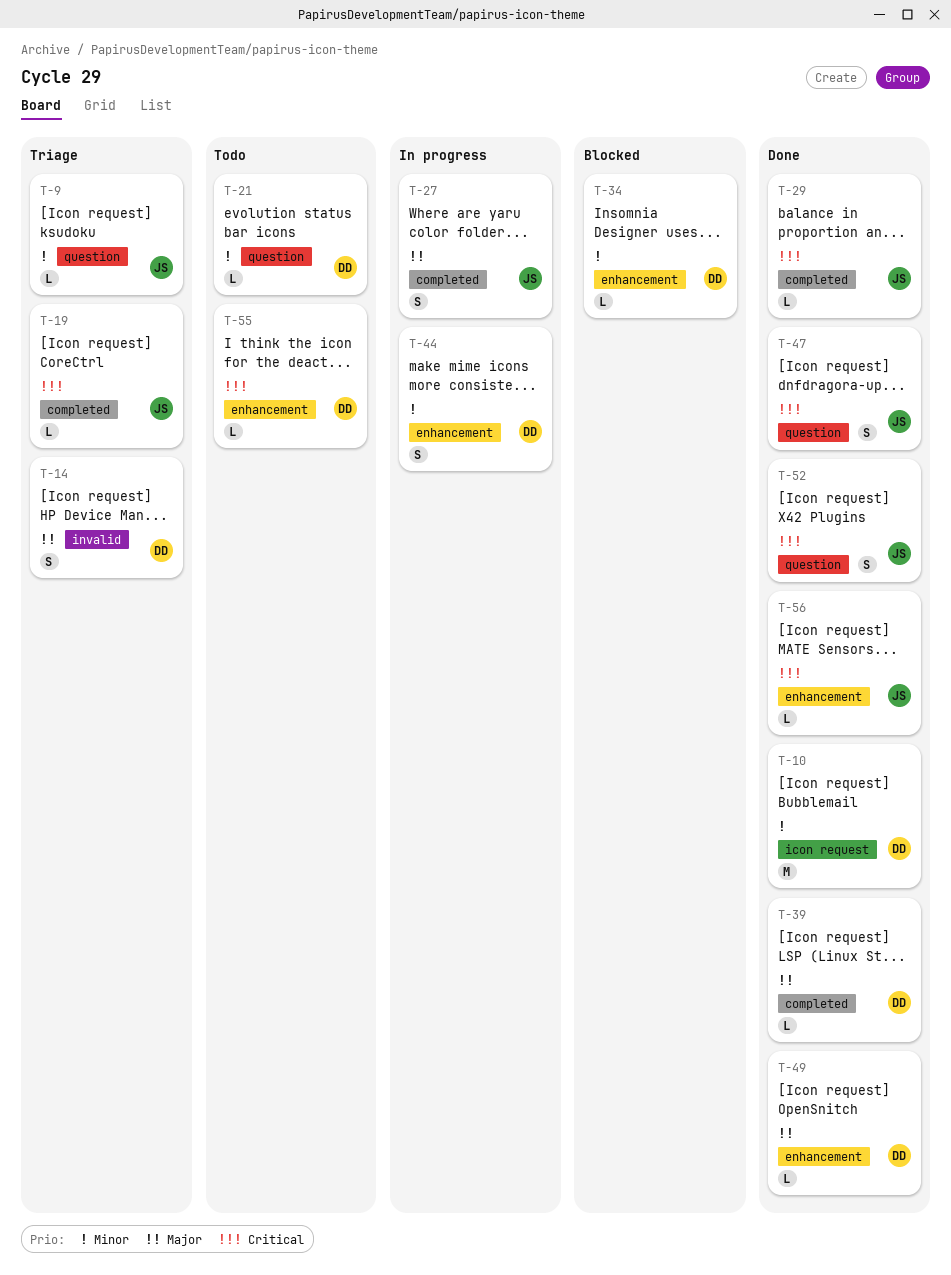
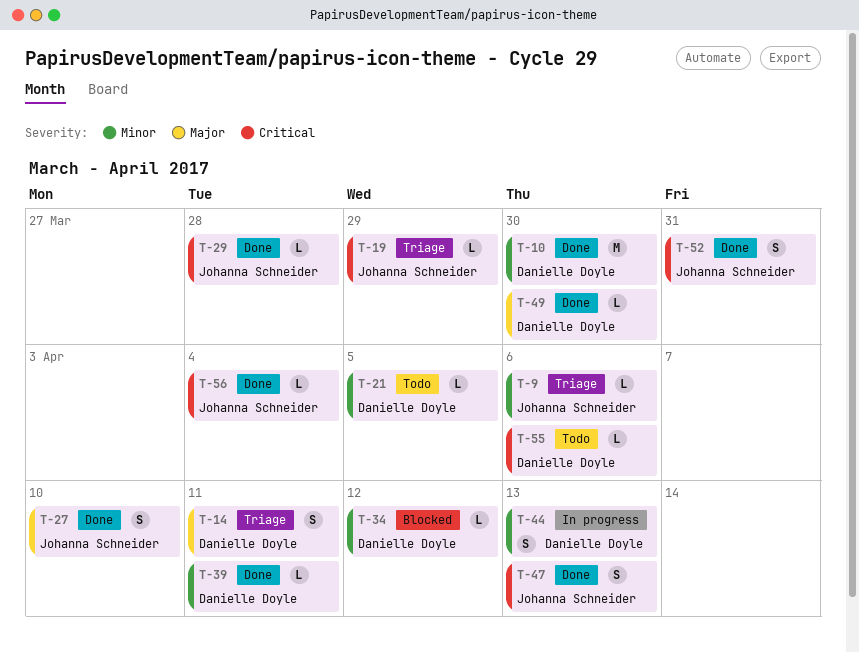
T-27, status: In progress -> Done
T-39, priority: Major -> Minor

